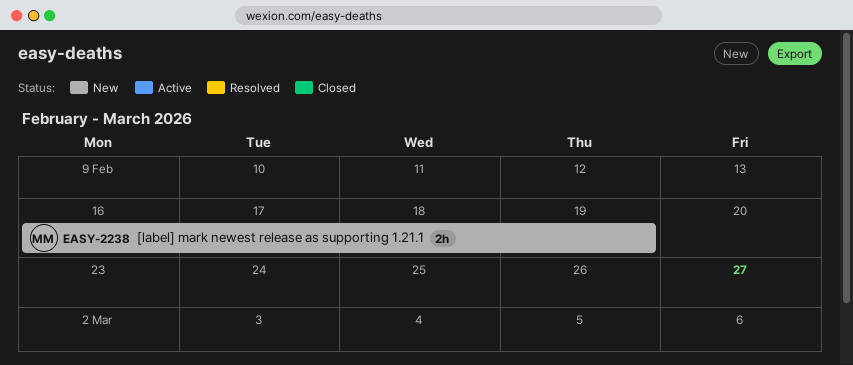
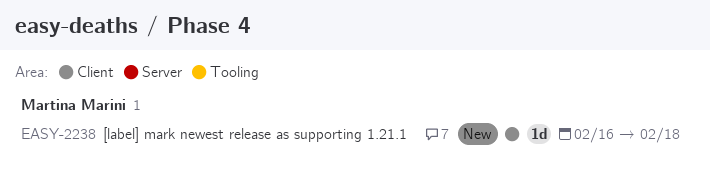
EASY-2238, estimate: 2h -> 1d
EASY-2238, due: Feb 19 -> Feb 18

